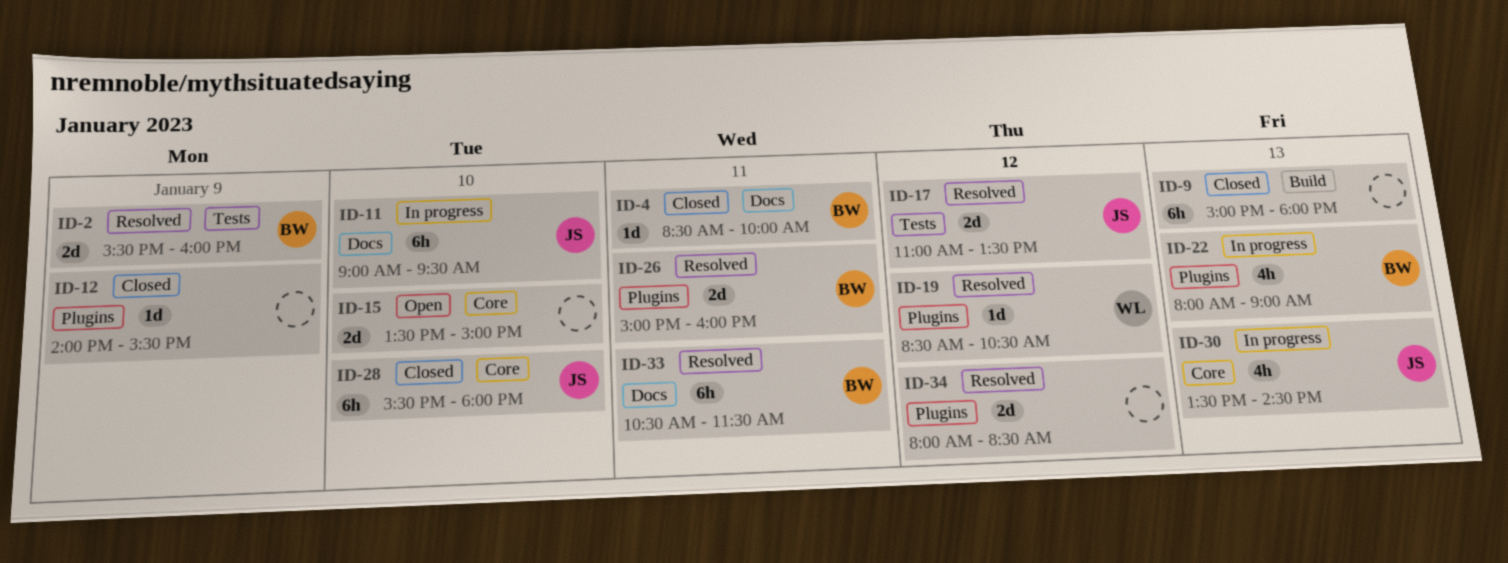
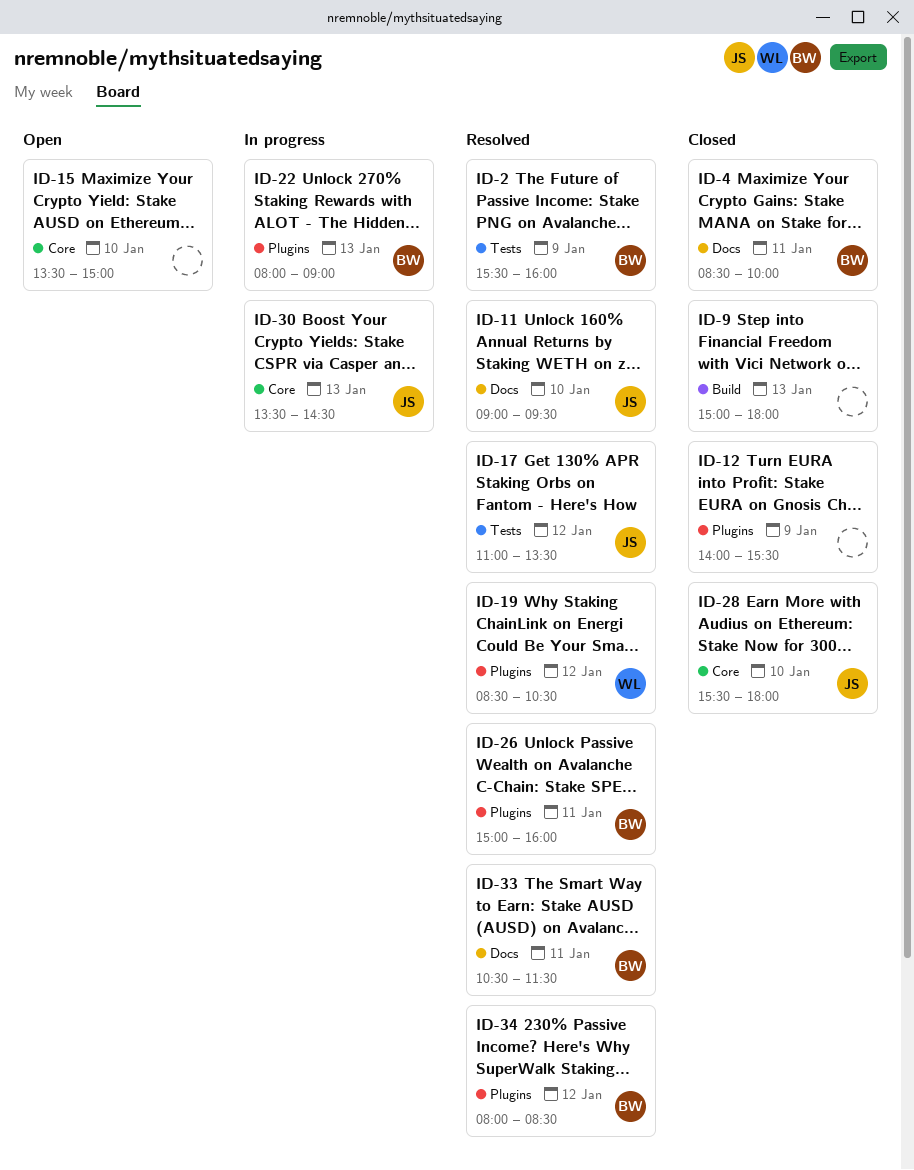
ID-11, status: In progress -> Resolved
ID-34, owner: none -> BW

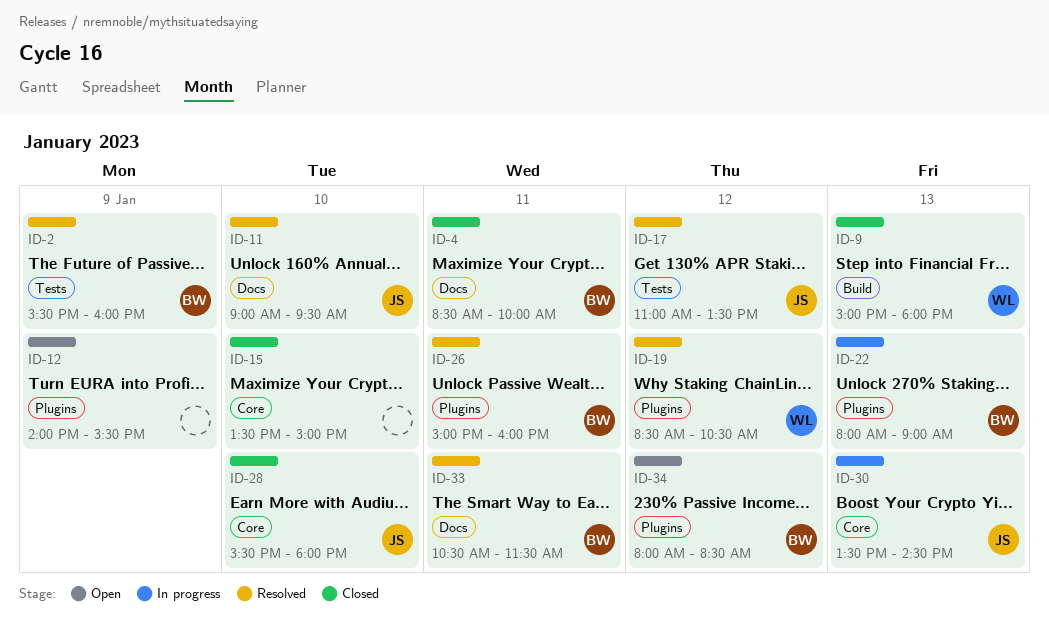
ID-9, owner: none -> WL
ID-12, status: Closed -> Open
ID-15, status: Open -> Closed
ID-34, status: Resolved -> Open

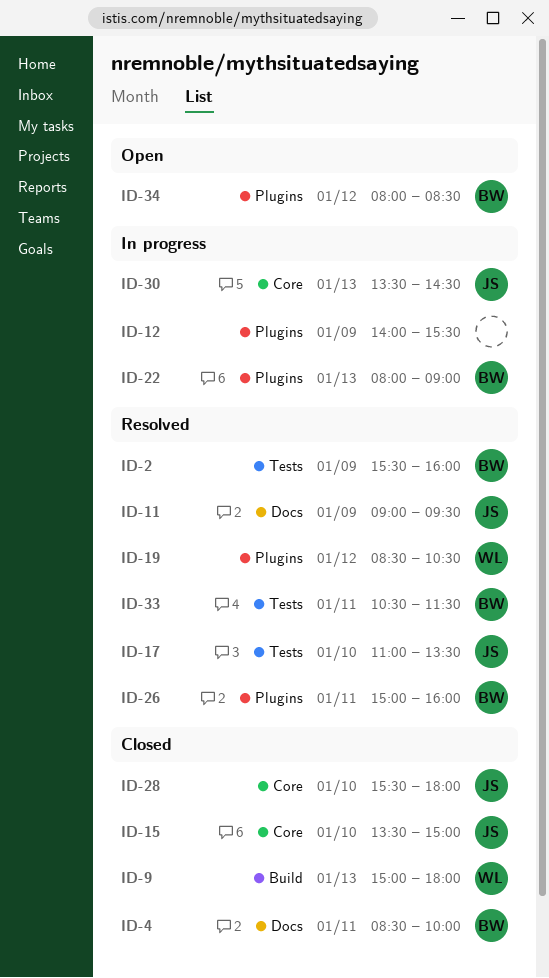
ID-11, day: Jan 10 -> Jan 9
ID-12, status: Open -> In progress
ID-15, owner: none -> JS
ID-17, day: Jan 12 -> Jan 10
ID-33, label: Docs -> Tests

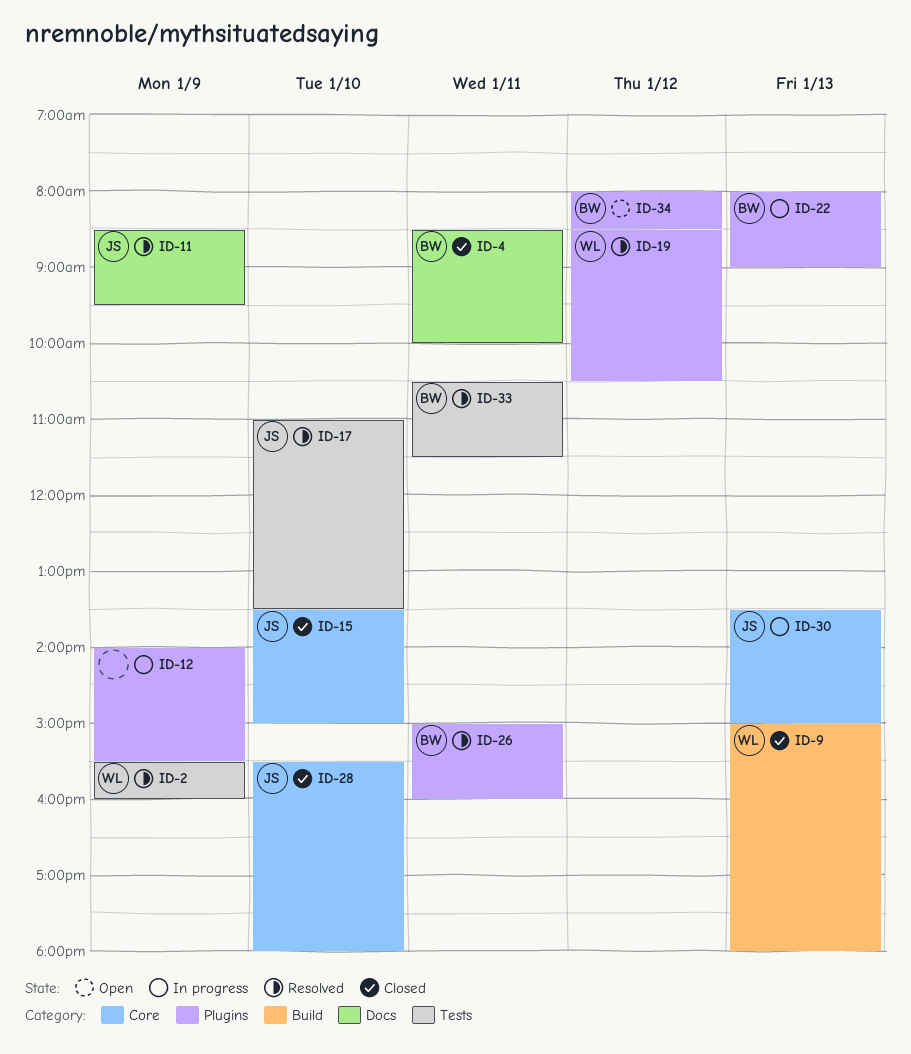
ID-2, owner: BW -> WL
ID-11, begins: 09:00 -> 08:30
ID-30, ends: 14:30 -> 15:00

